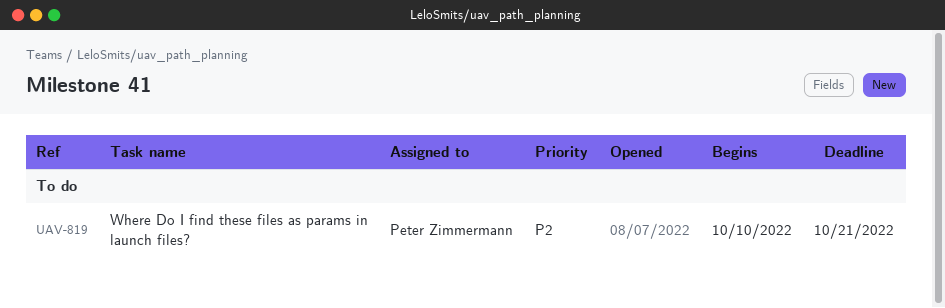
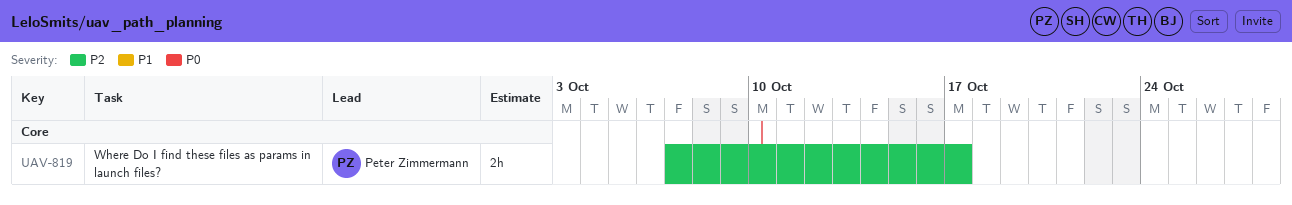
UAV-819, start: Oct 10 -> Oct 7
UAV-819, due: Oct 21 -> Oct 17

